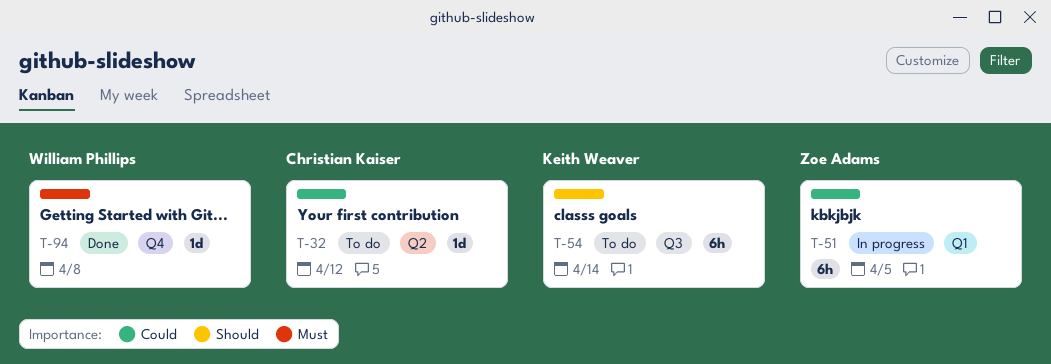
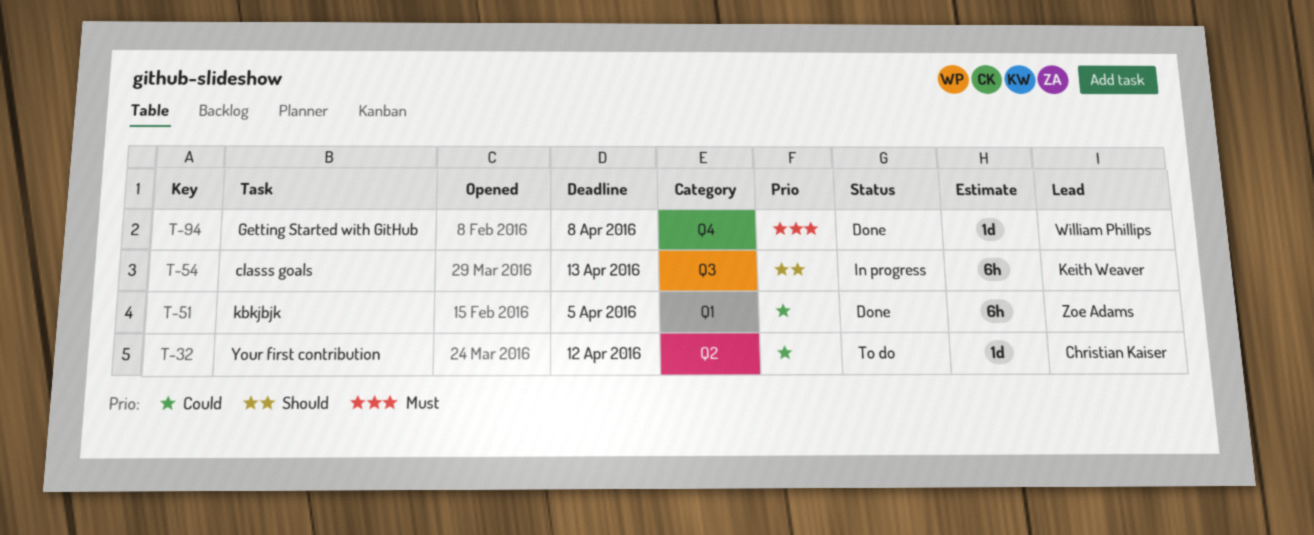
T-51, status: In progress -> Done
T-54, status: To do -> In progress
T-54, due: Apr 14 -> Apr 13

